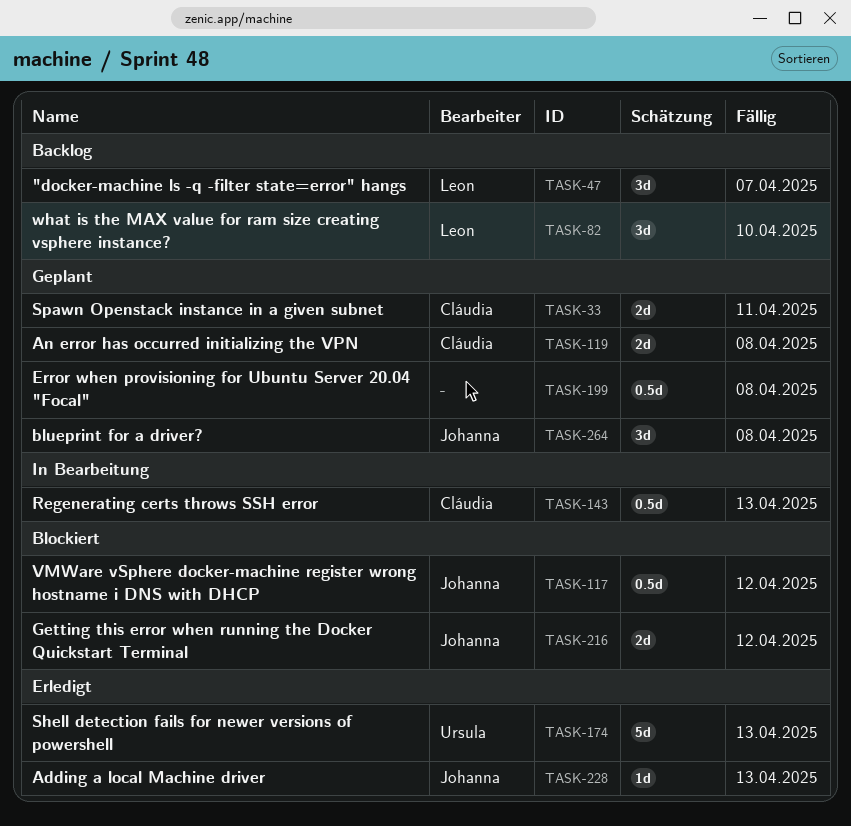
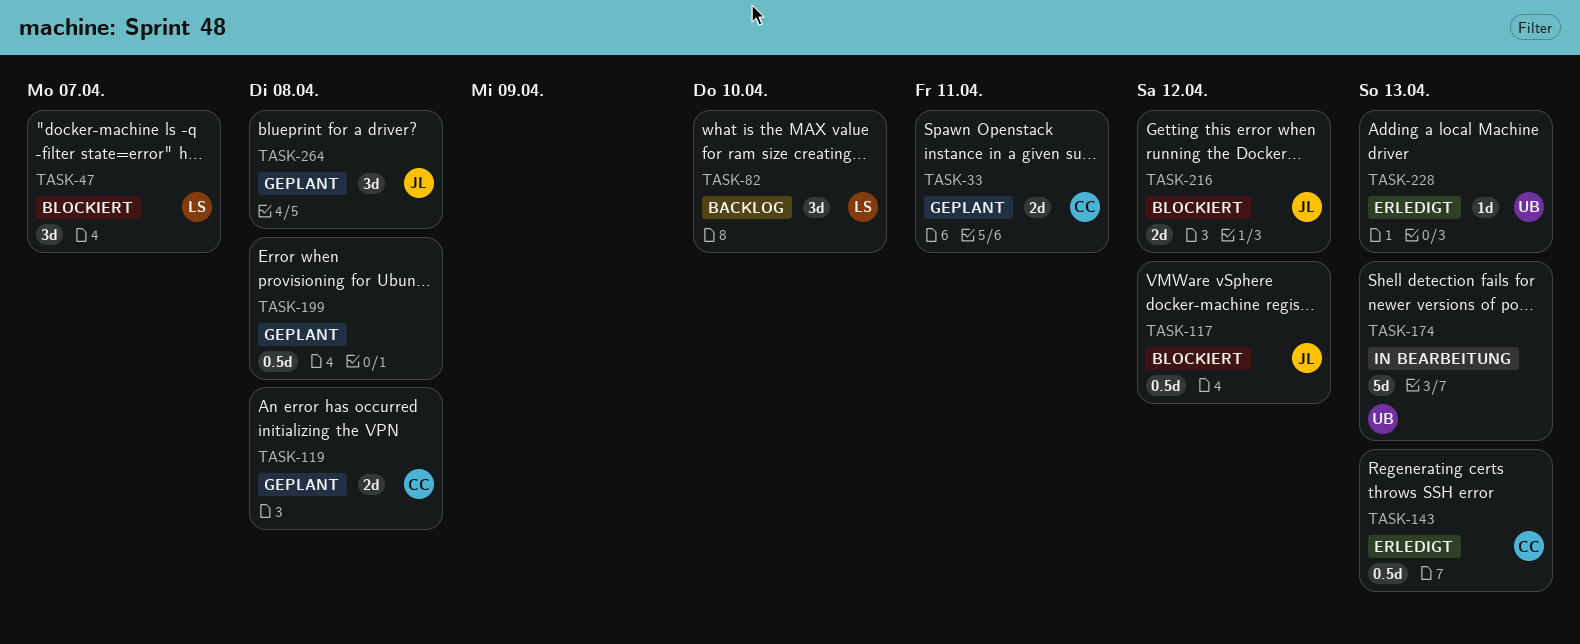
TASK-47, status: Backlog -> Blockiert
TASK-143, status: In Bearbeitung -> Erledigt
TASK-174, status: Erledigt -> In Bearbeitung
TASK-228, owner: Johanna -> Ursula

